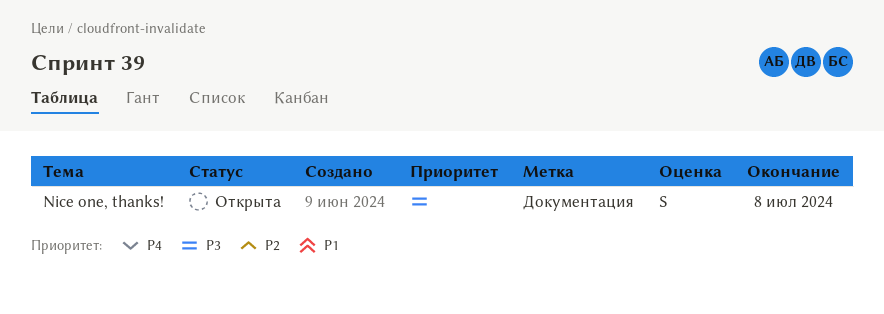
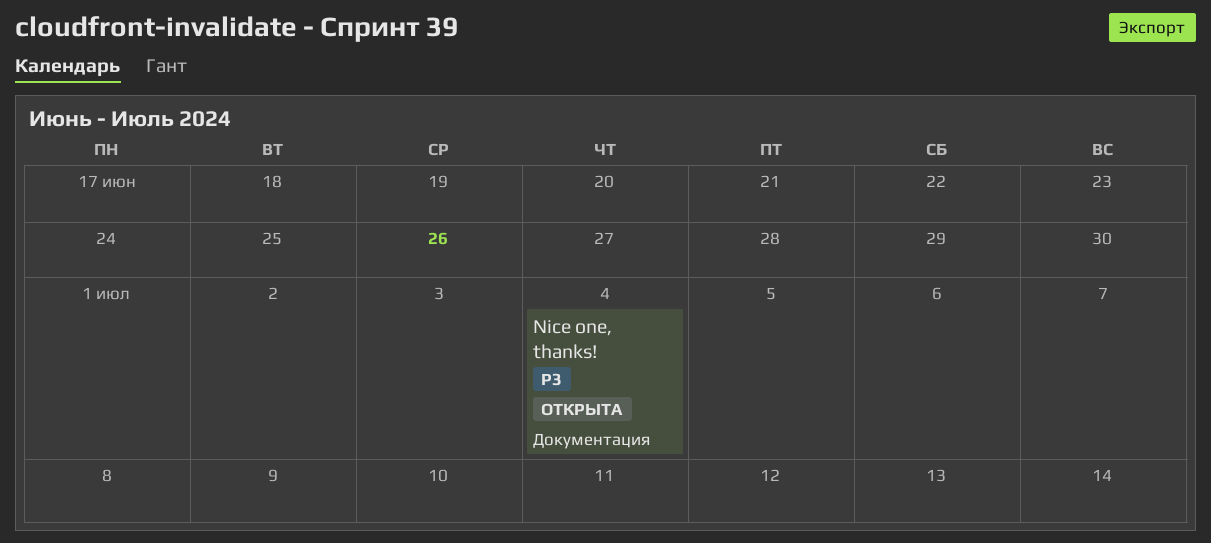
Nice one, thanks!, due: Jul 8 -> Jul 4

